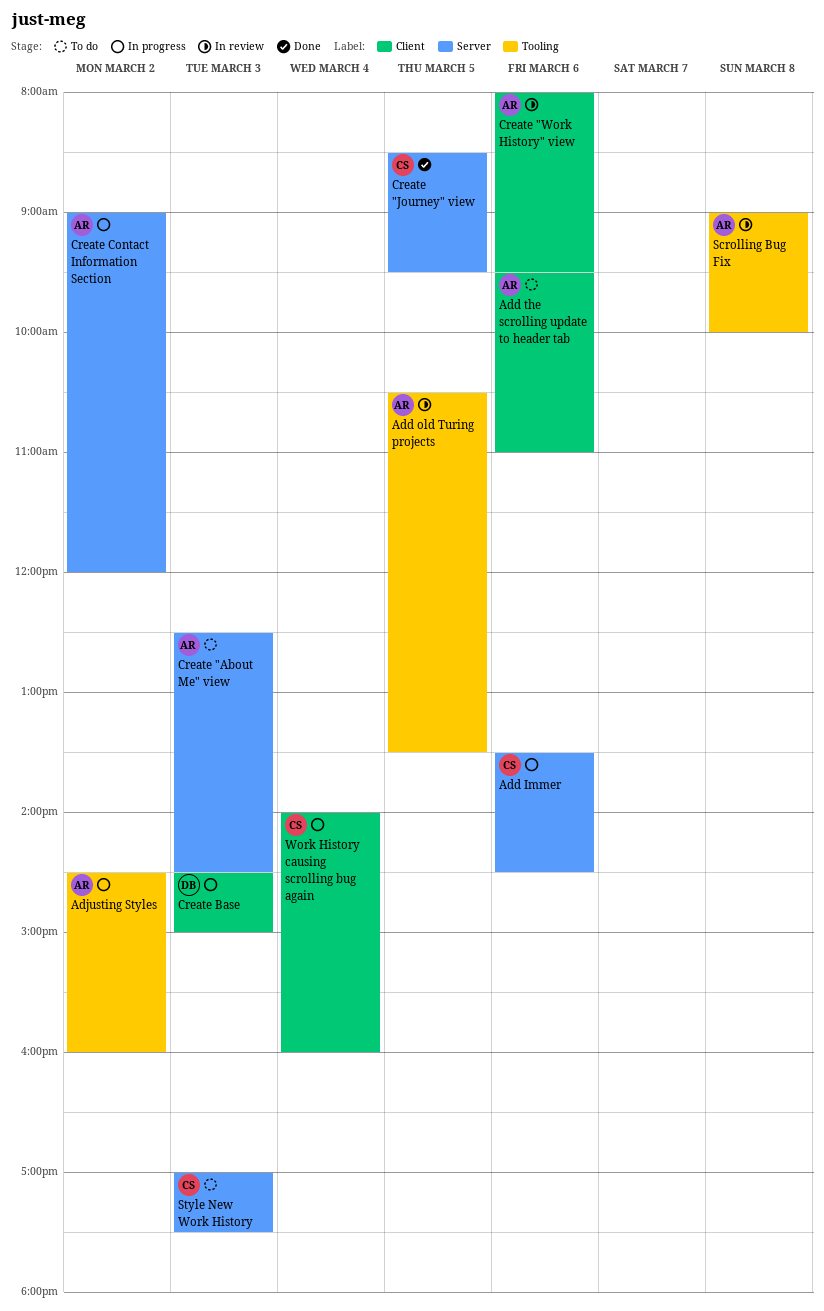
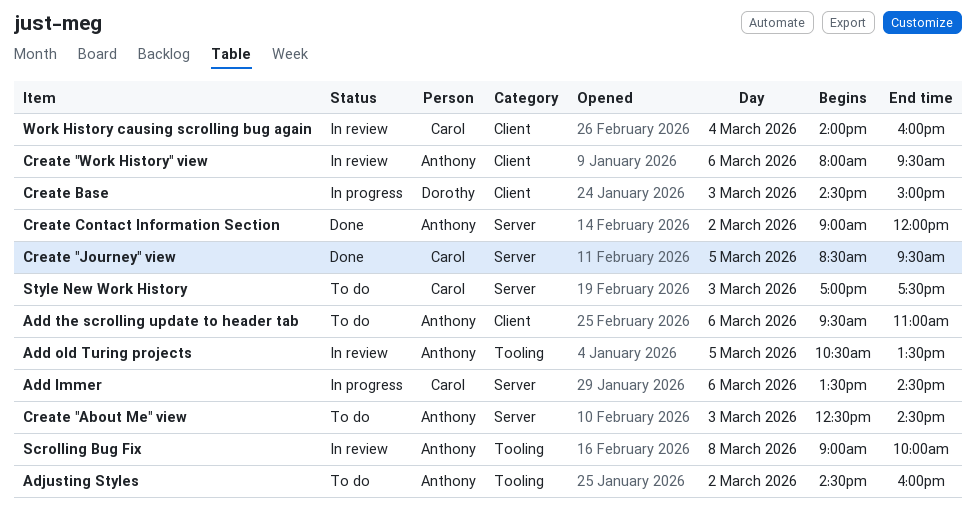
Adjusting Styles, status: In progress -> To do
Create Contact Information Section, status: In progress -> Done
Work History causing scrolling bug again, status: In progress -> In review

